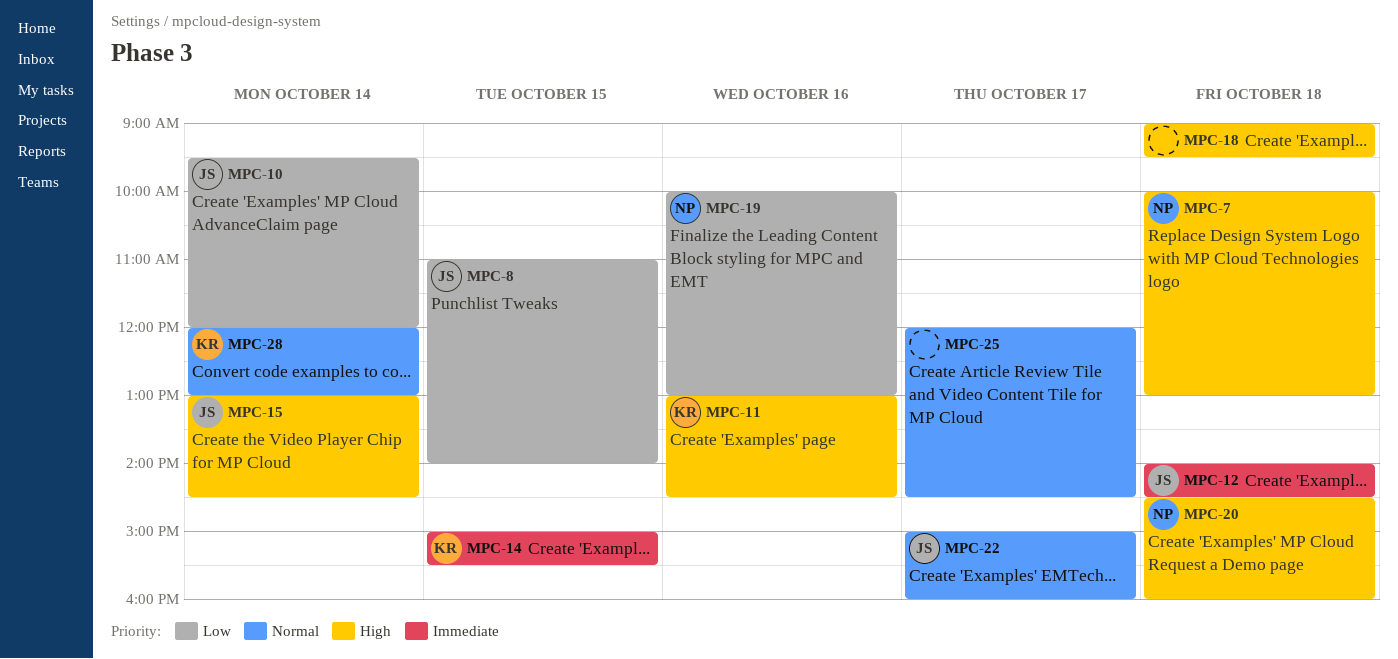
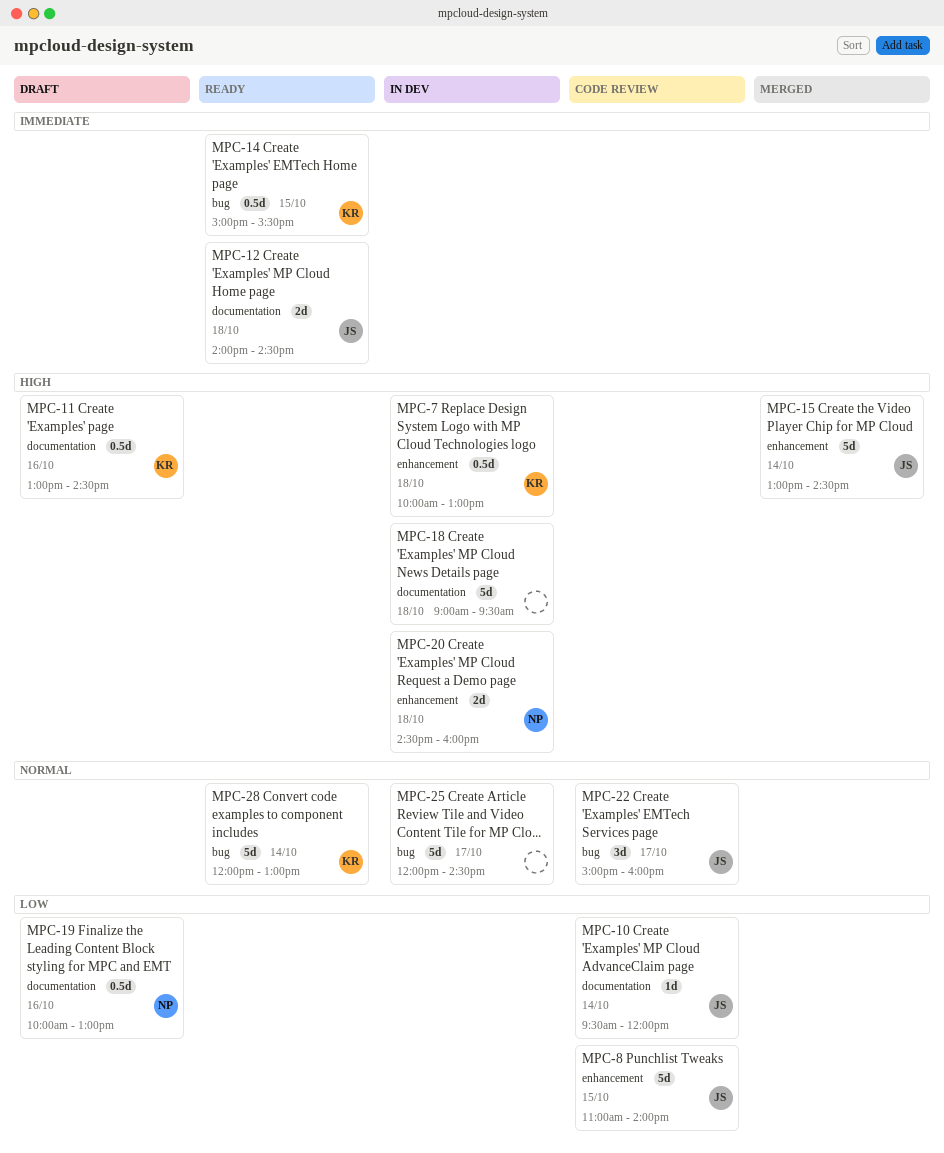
MPC-7, owner: NP -> KR

